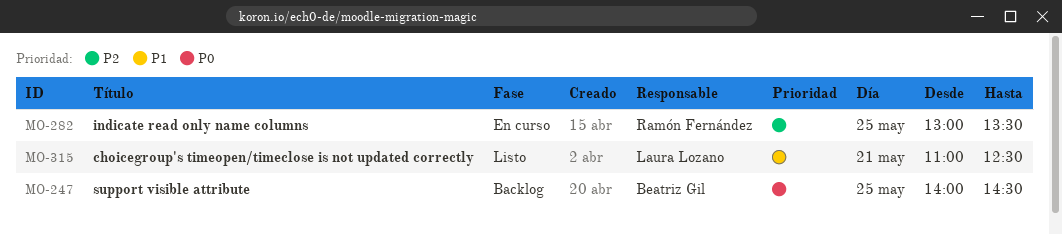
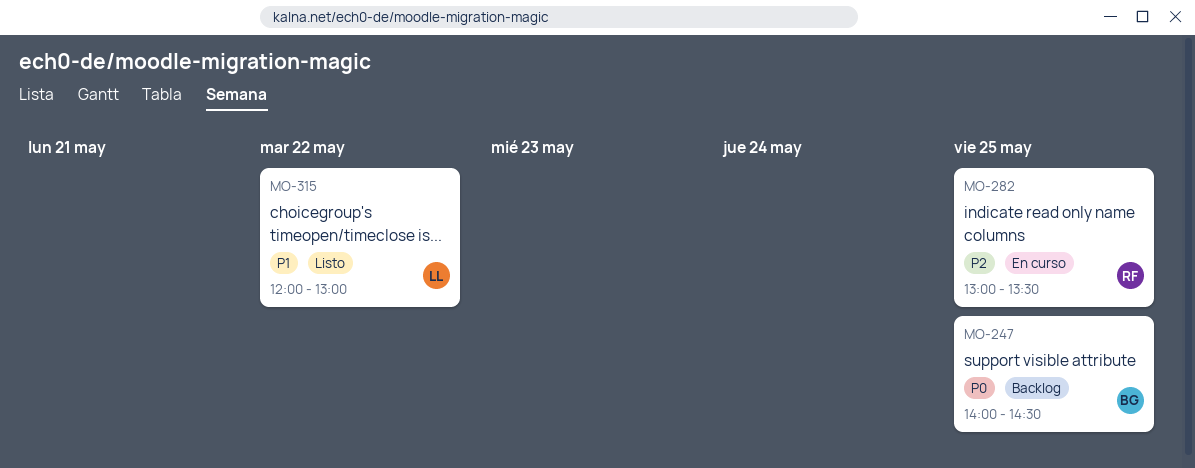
MO-315, day: May 21 -> May 22
MO-315, begins: 11:00 -> 12:00
MO-315, ends: 12:30 -> 13:00

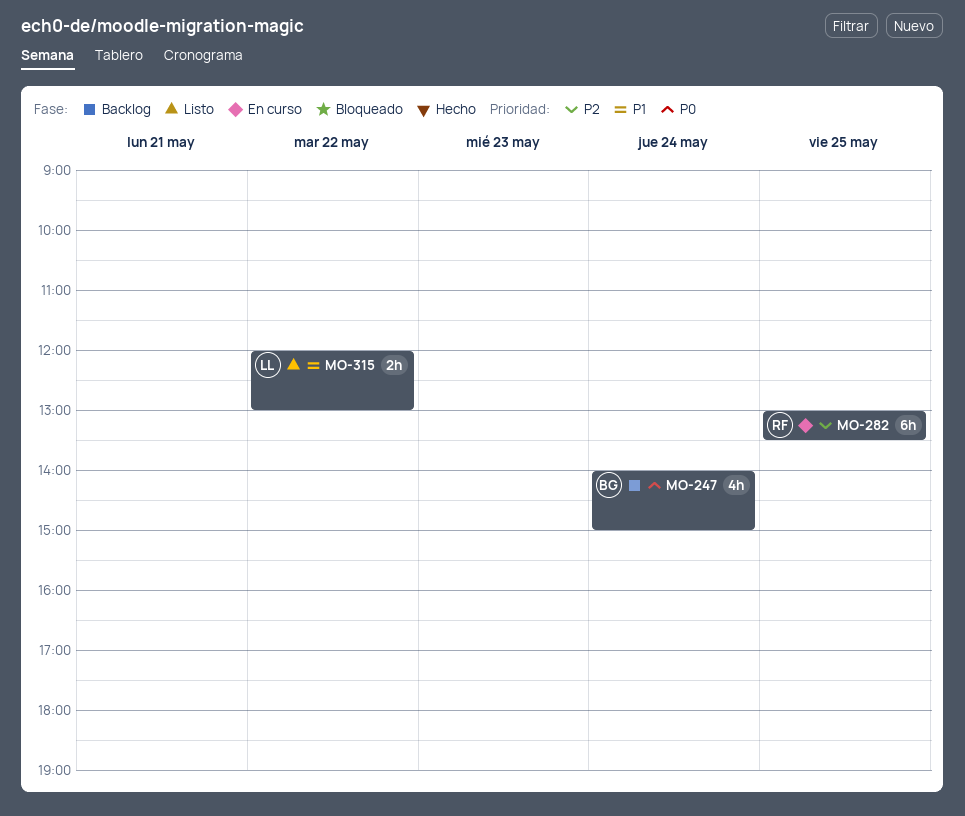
MO-247, day: May 25 -> May 24
MO-247, ends: 14:30 -> 15:00

